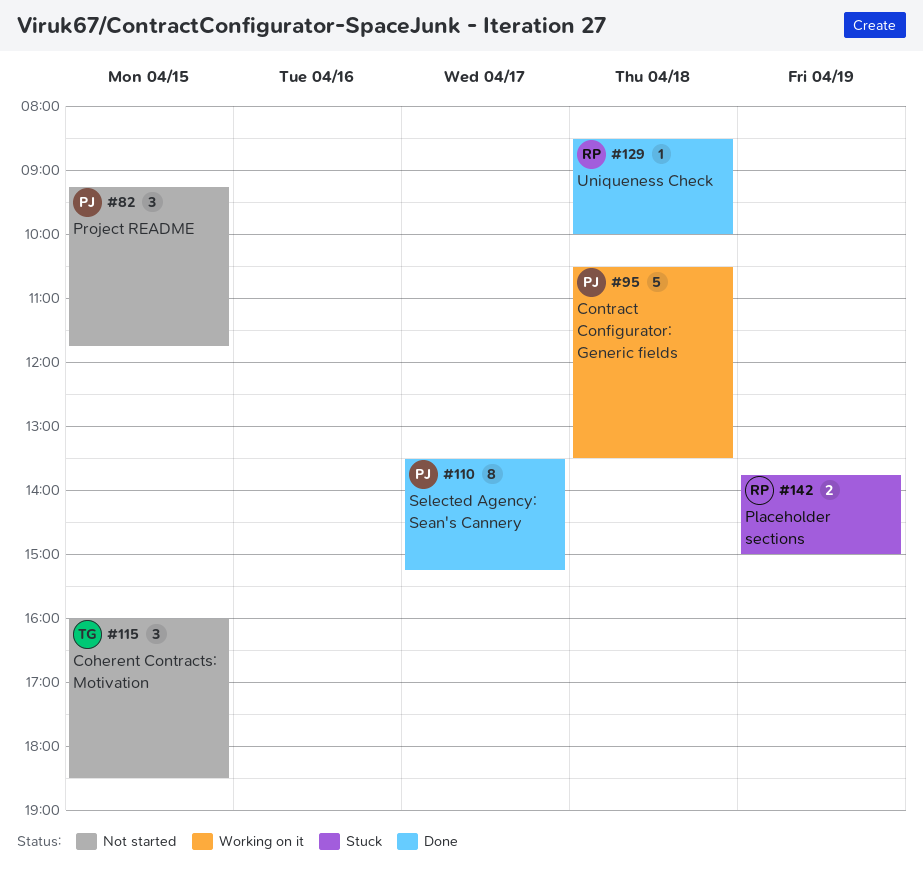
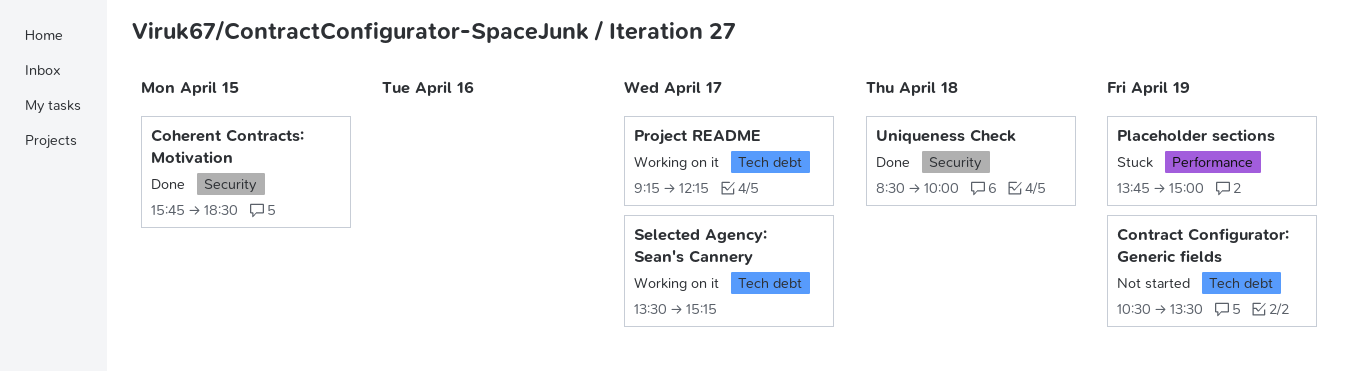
Coherent Contracts: Motivation, status: Not started -> Done
Coherent Contracts: Motivation, begins: 16:00 -> 15:45
Contract Configurator: Generic fields, status: Working on it -> Not started
Contract Configurator: Generic fields, day: Apr 18 -> Apr 19
Project README, status: Not started -> Working on it
Project README, day: Apr 15 -> Apr 17
Project README, ends: 11:45 -> 12:15
Selected Agency: Sean's Cannery, status: Done -> Working on it

